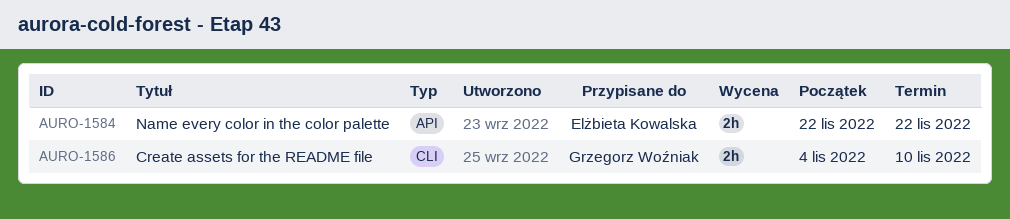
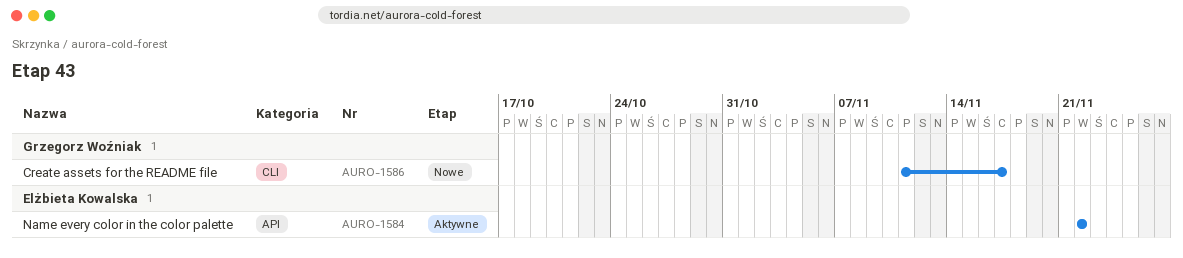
AURO-1586, start: Nov 4 -> Nov 11
AURO-1586, due: Nov 10 -> Nov 17

